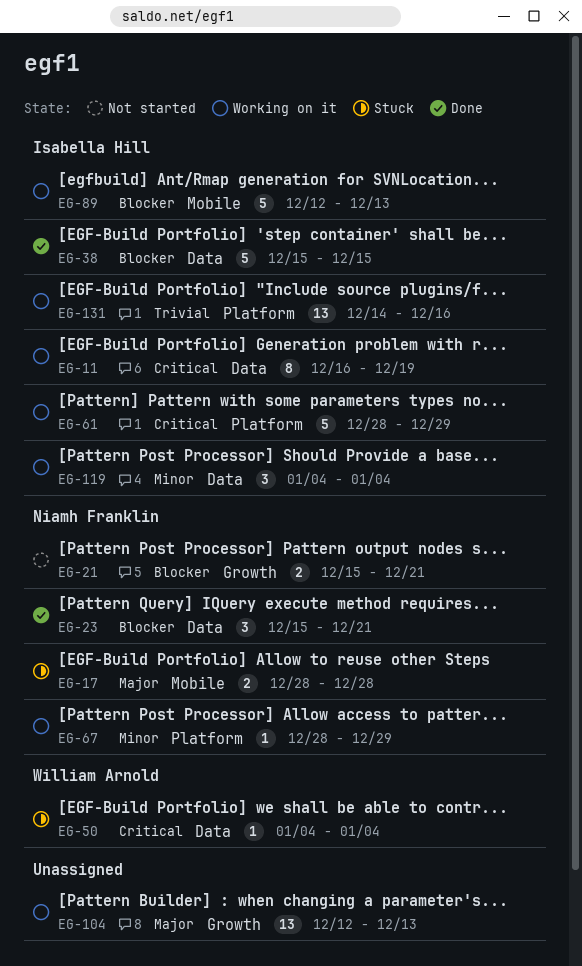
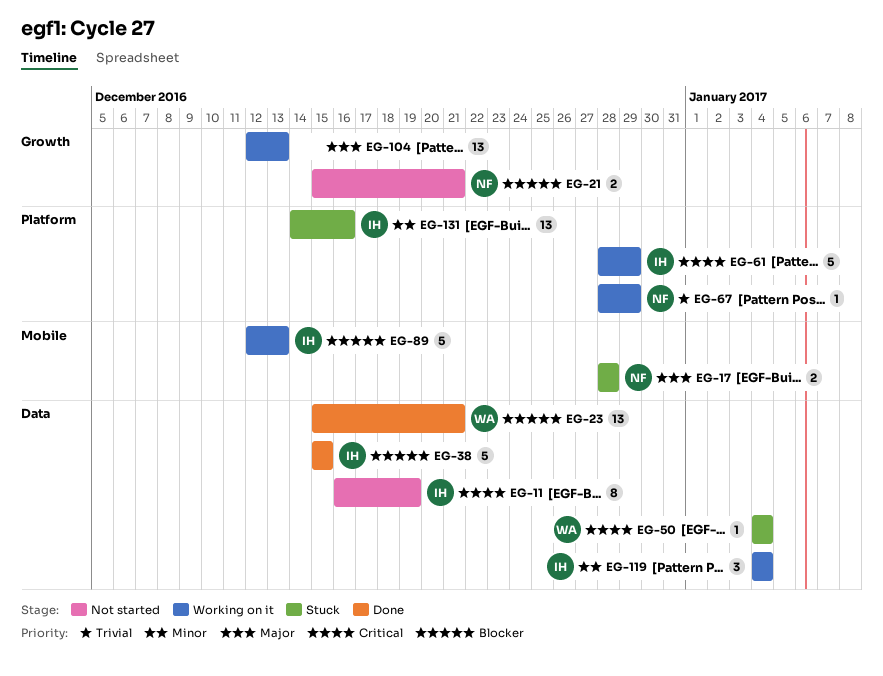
EG-11, status: Working on it -> Not started
EG-23, owner: Niamh Franklin -> William Arnold
EG-23, estimate: 3 -> 13
EG-67, priority: Minor -> Trivial
EG-131, status: Working on it -> Stuck
EG-131, priority: Trivial -> Minor

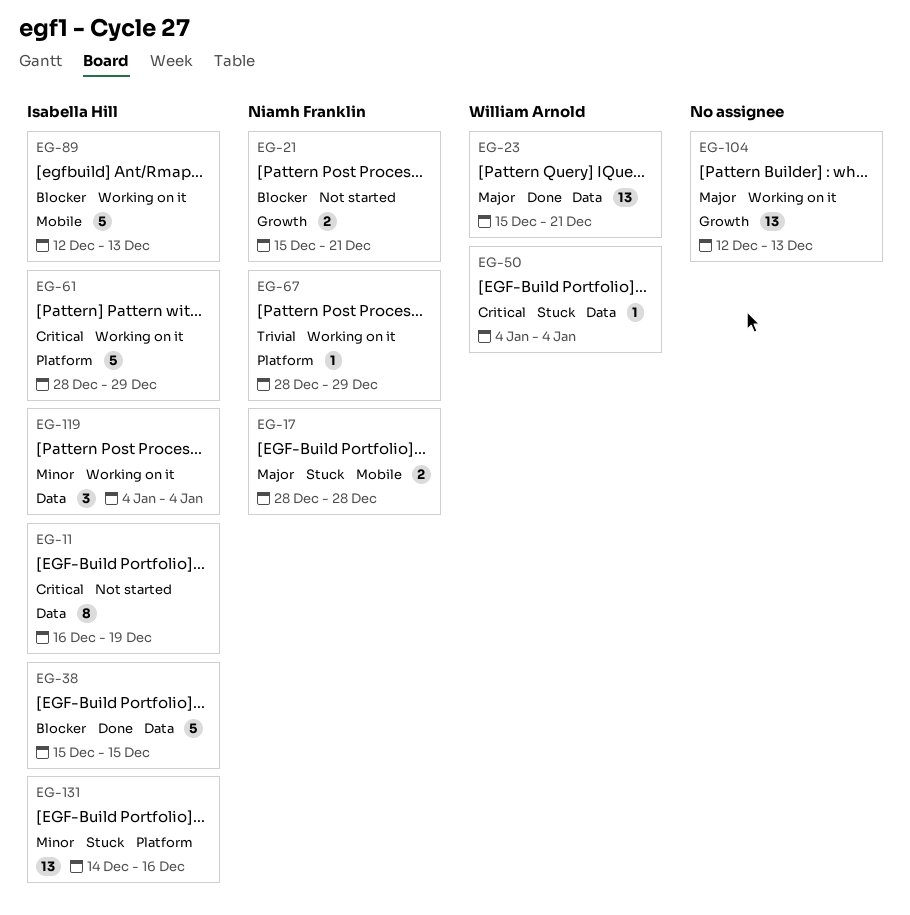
EG-23, priority: Blocker -> Major

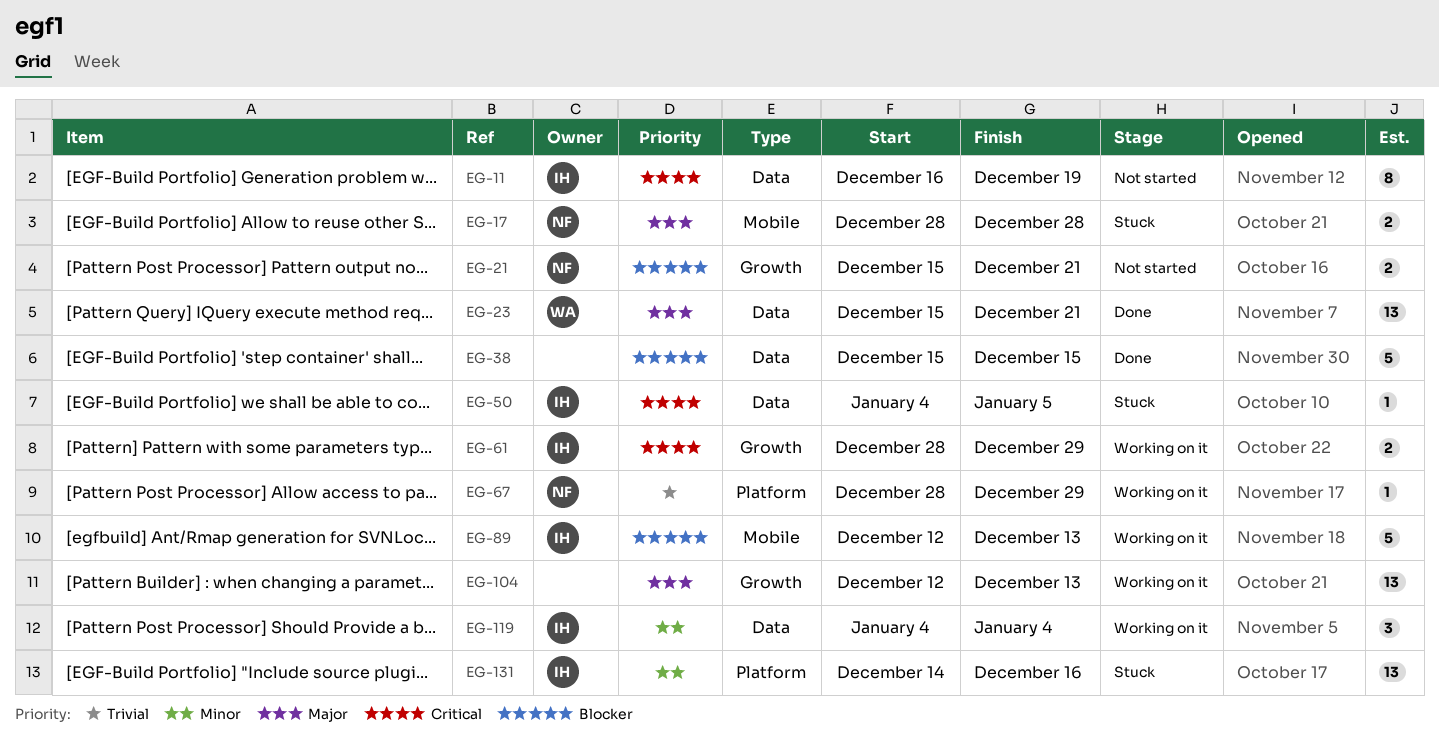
EG-38, owner: Isabella Hill -> none
EG-50, owner: William Arnold -> Isabella Hill
EG-50, due: Jan 4 -> Jan 5
EG-61, label: Platform -> Growth
EG-61, estimate: 5 -> 2

